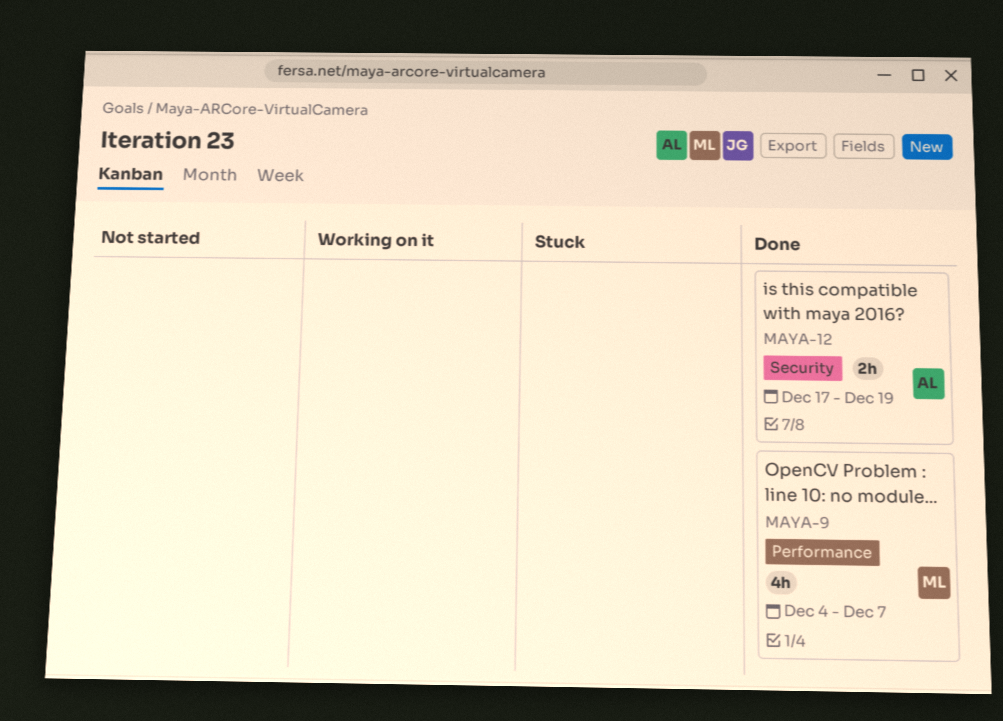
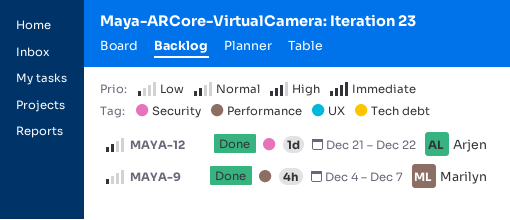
MAYA-12, estimate: 2h -> 1d
MAYA-12, start: Dec 17 -> Dec 21
MAYA-12, due: Dec 19 -> Dec 22

